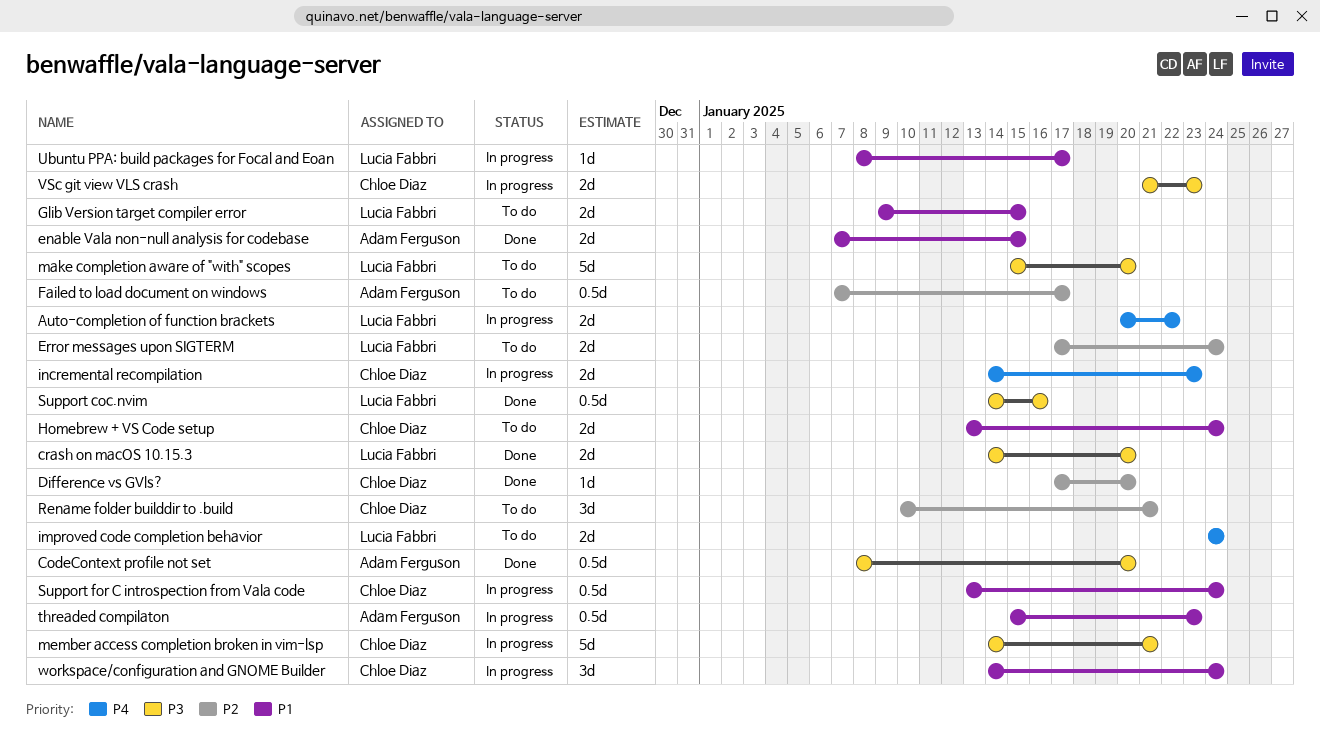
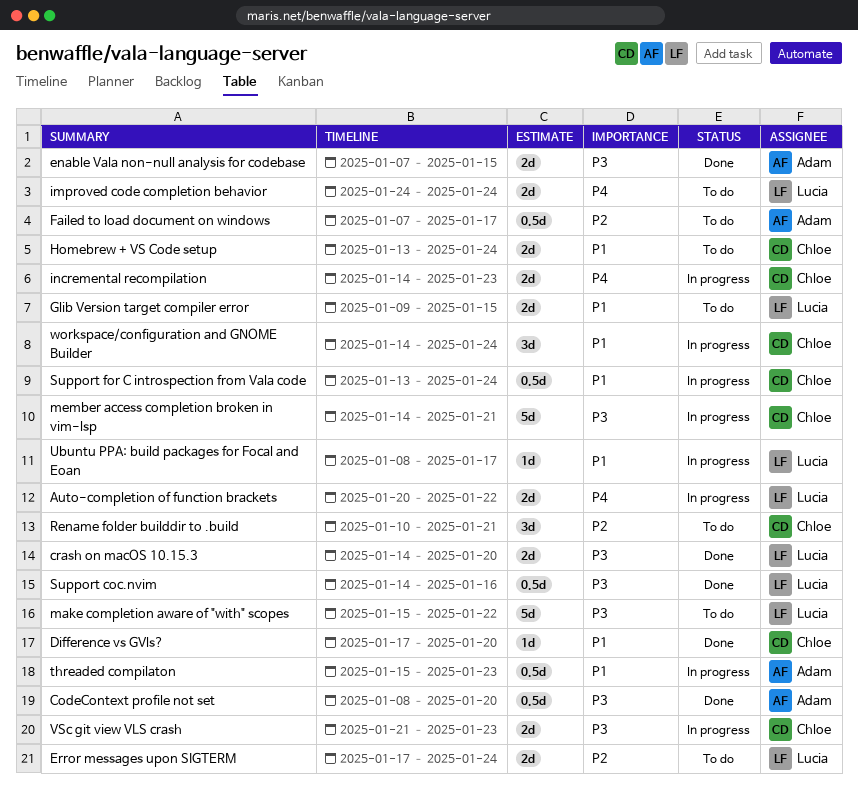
Difference vs GVls?, priority: P2 -> P1
enable Vala non-null analysis for codebase, priority: P1 -> P3
make completion aware of "with" scopes, due: Jan 20 -> Jan 22

